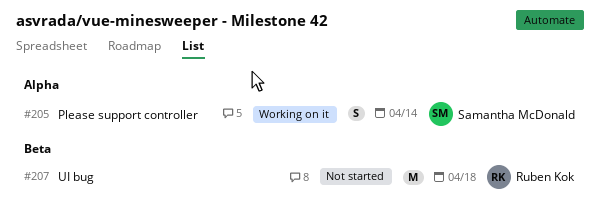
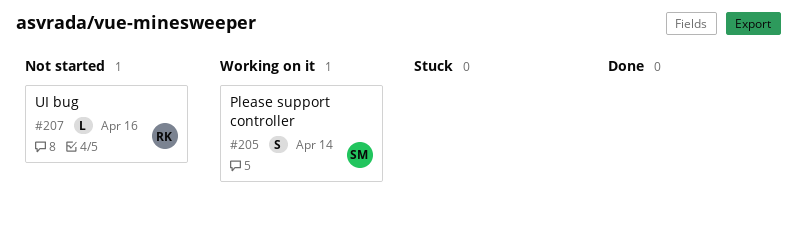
#207, estimate: M -> L
#207, due: Apr 18 -> Apr 16

